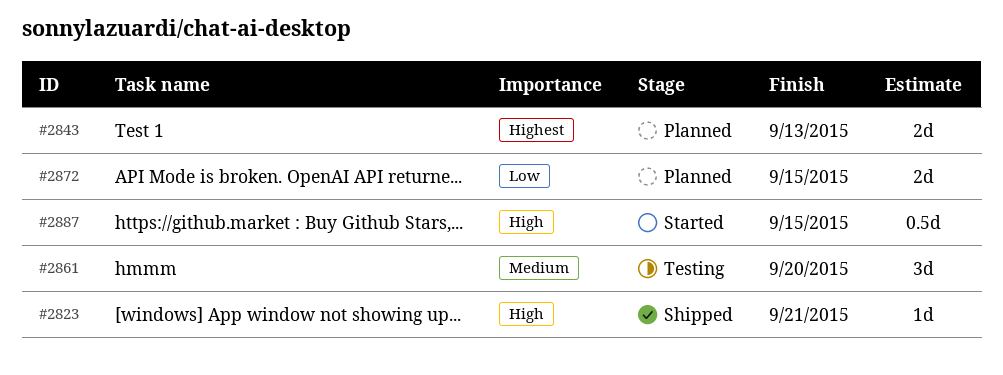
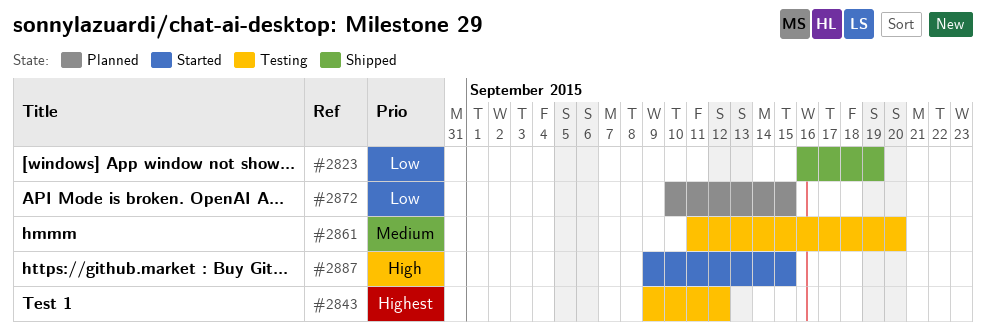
#2823, priority: High -> Low
#2823, due: Sep 21 -> Sep 19
#2843, status: Planned -> Testing
#2843, due: Sep 13 -> Sep 12

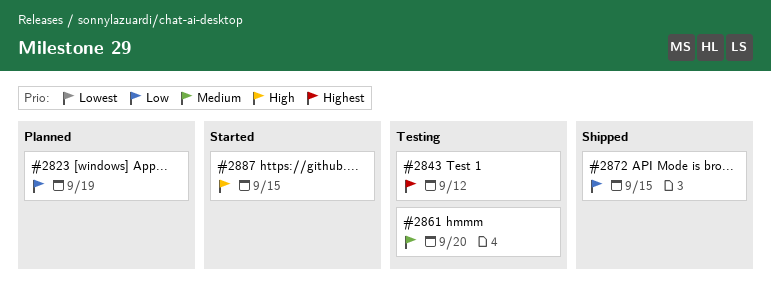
#2823, status: Shipped -> Planned
#2872, status: Planned -> Shipped

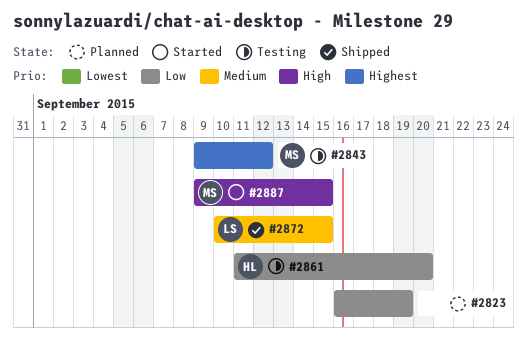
#2861, priority: Medium -> Low
#2872, priority: Low -> Medium

